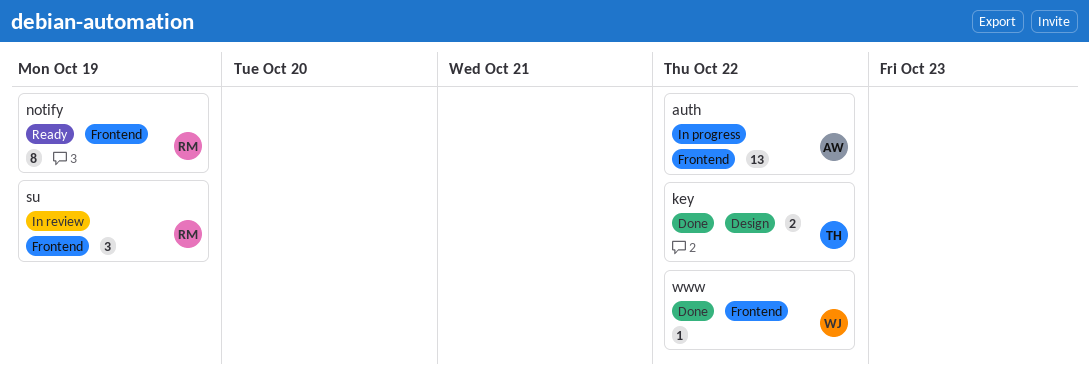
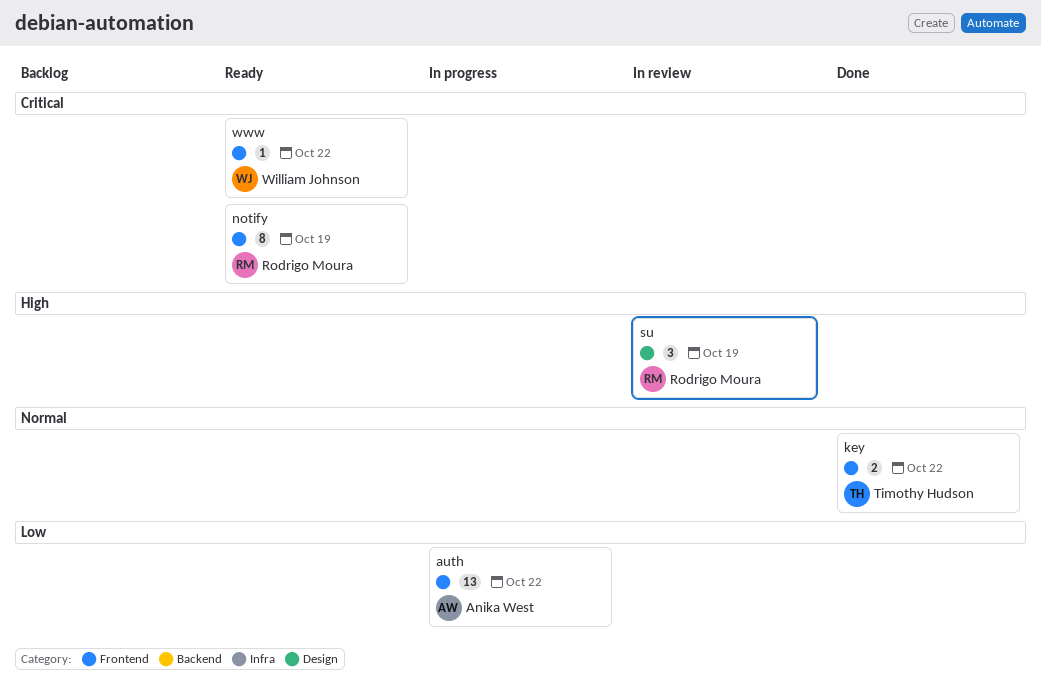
key, label: Design -> Frontend
su, label: Frontend -> Design
www, status: Done -> Ready

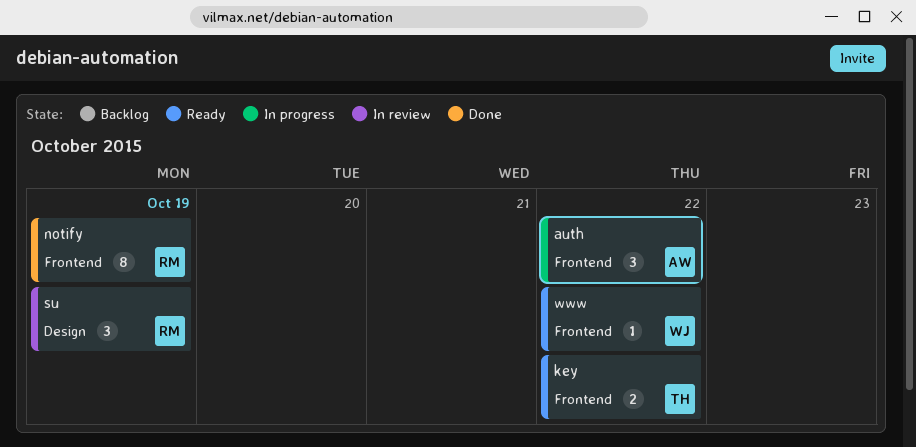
auth, estimate: 13 -> 3
key, status: Done -> Ready
notify, status: Ready -> Done

